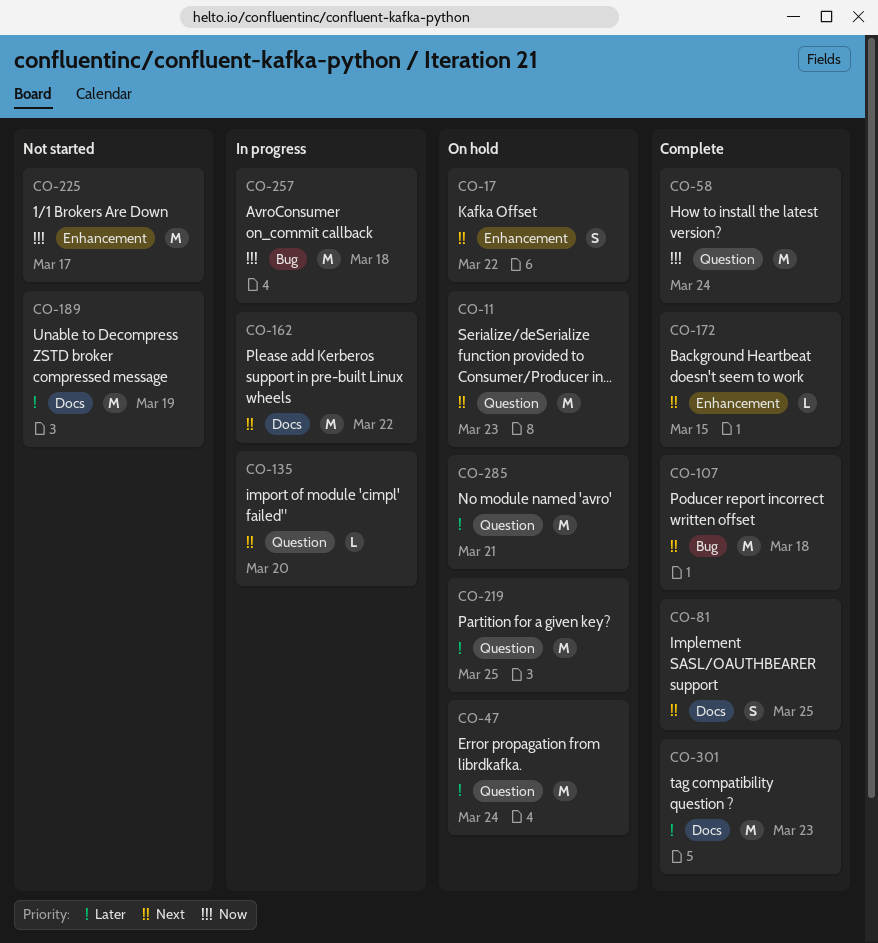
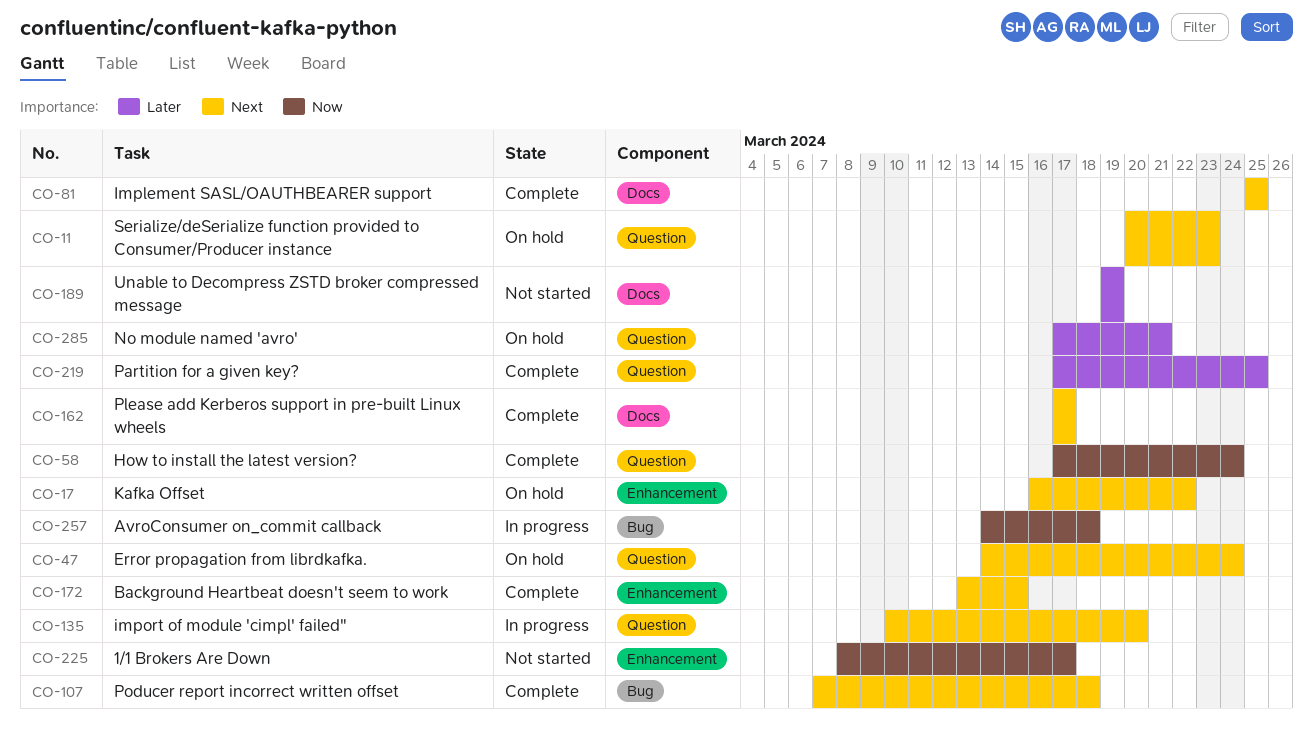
CO-47, priority: Later -> Next
CO-162, status: In progress -> Complete
CO-162, due: Mar 22 -> Mar 17
CO-219, status: On hold -> Complete
CO-301: present -> none

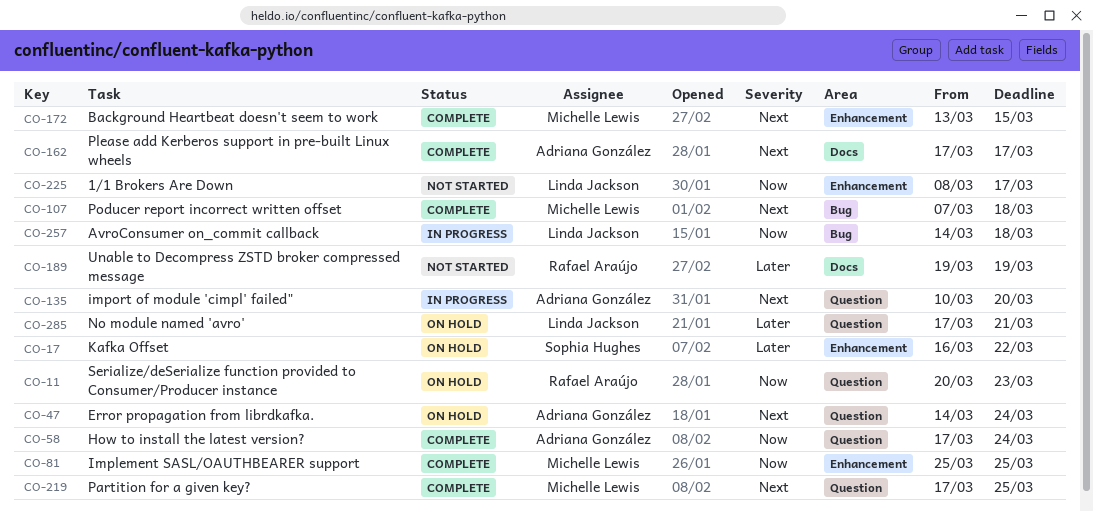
CO-11, priority: Next -> Now
CO-17, priority: Next -> Later
CO-81, priority: Next -> Now
CO-81, label: Docs -> Enhancement
CO-219, priority: Later -> Next

